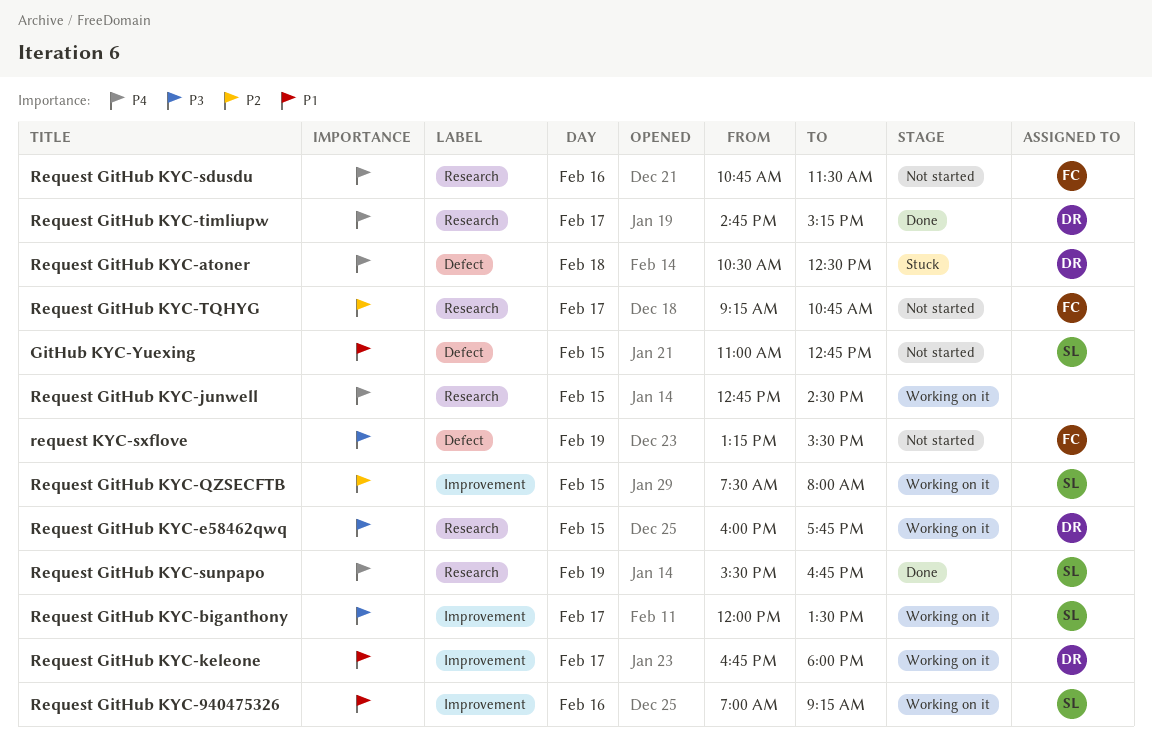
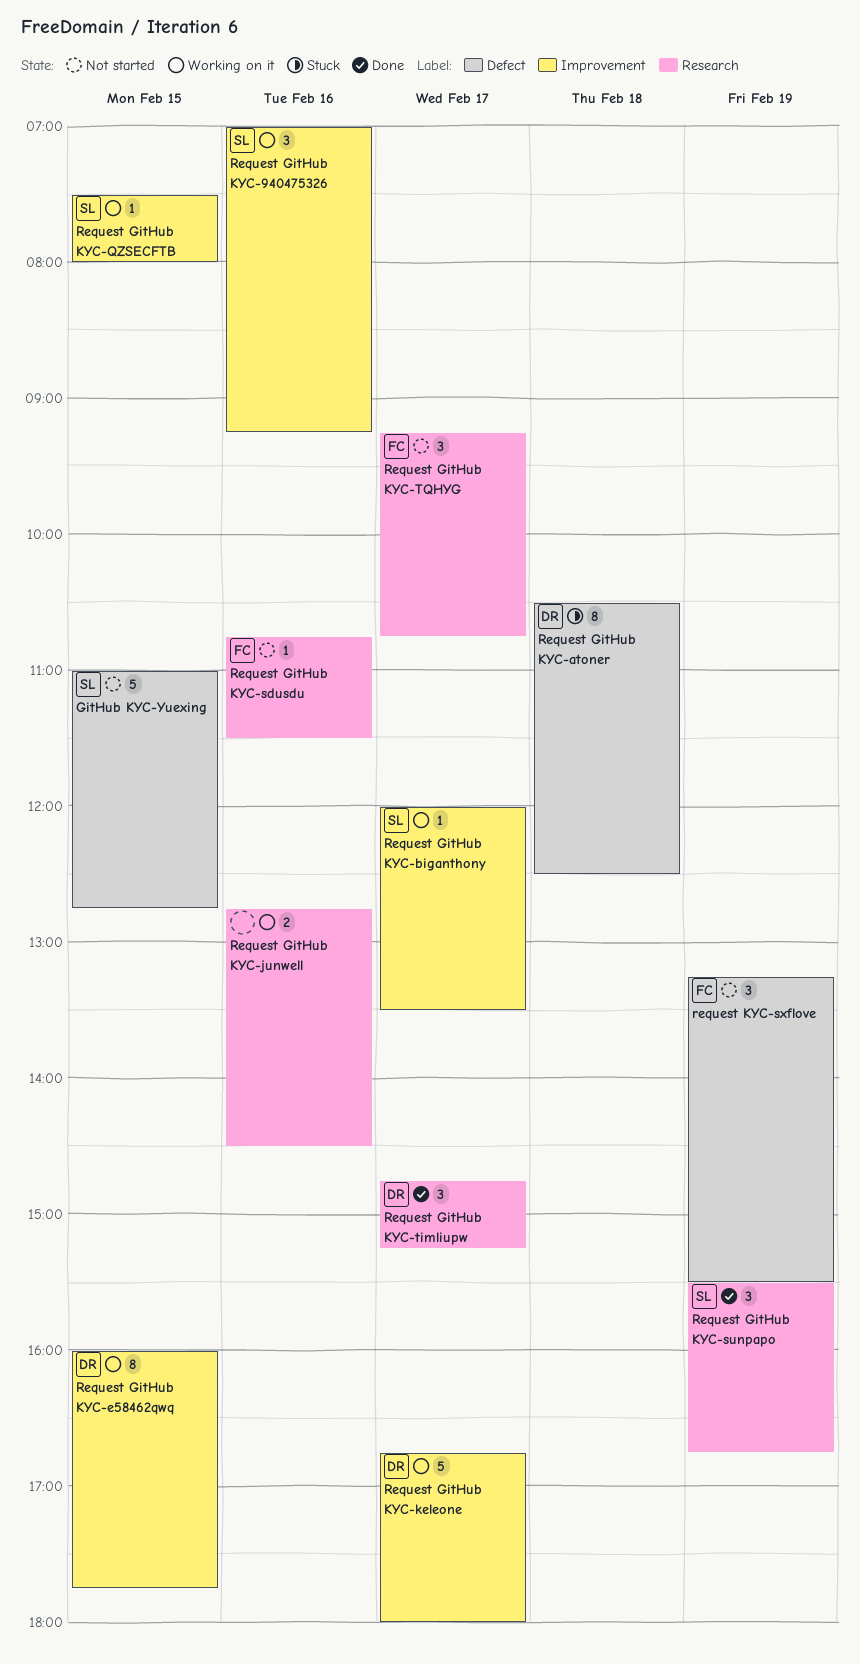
Request GitHub KYC-e58462qwq, label: Research -> Improvement
Request GitHub KYC-junwell, day: Feb 15 -> Feb 16

